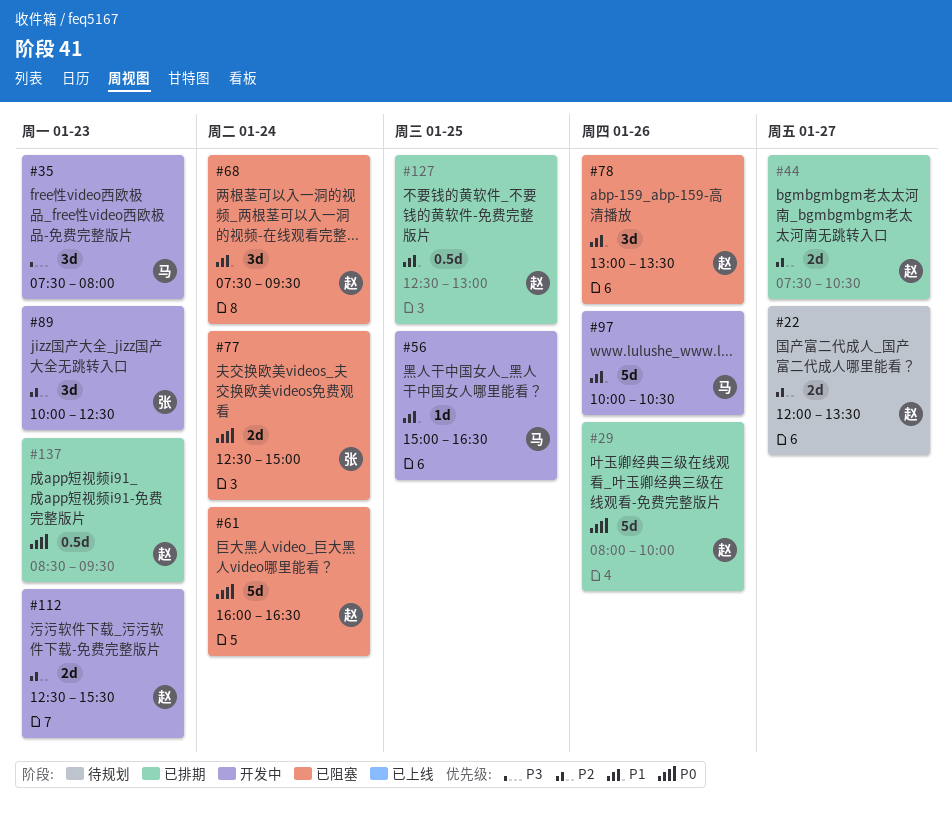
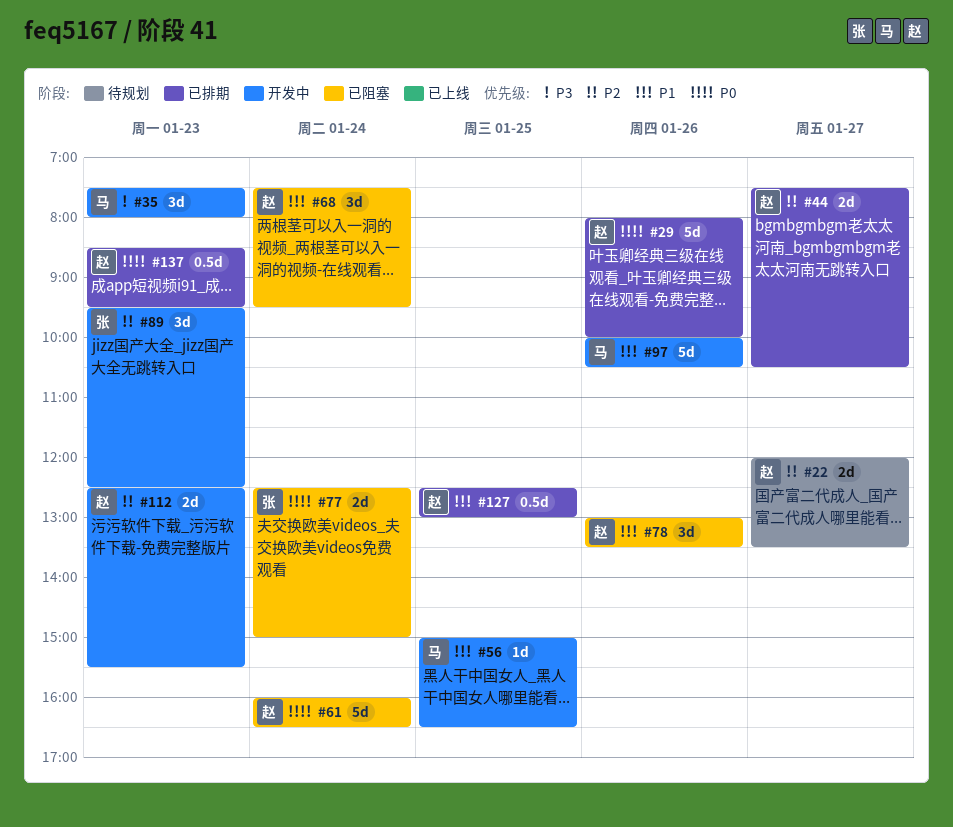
#89, begins: 10:00 -> 09:30

